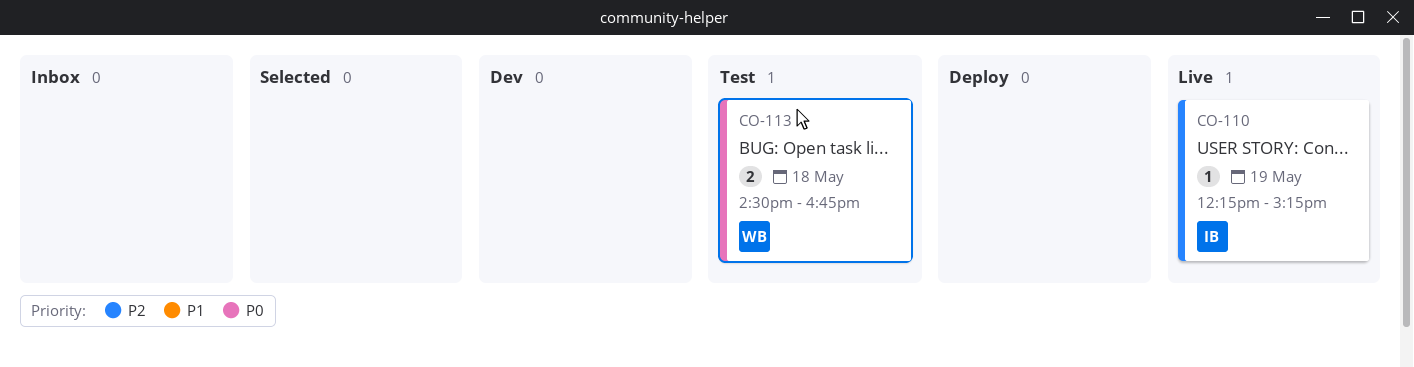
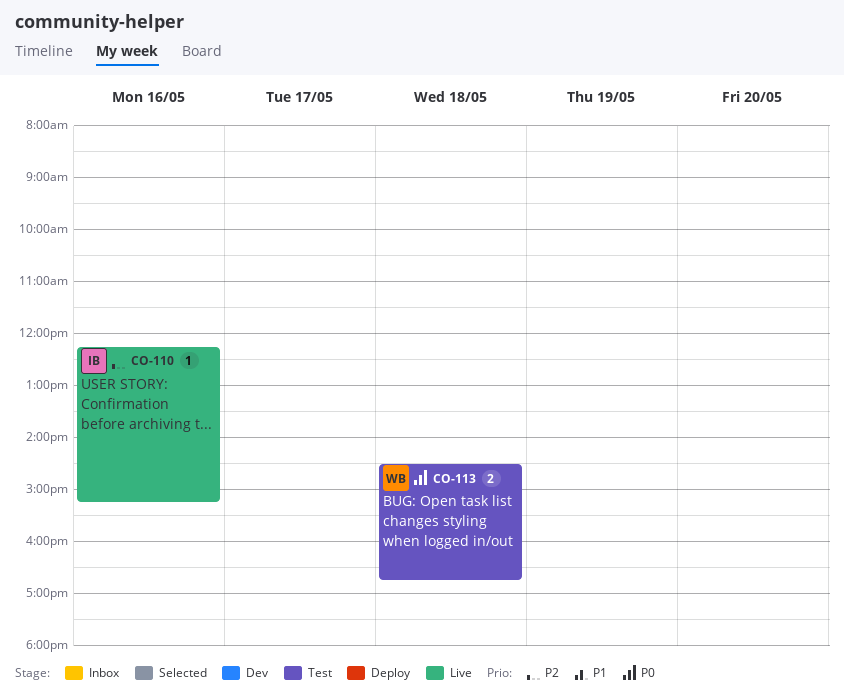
CO-110, day: May 19 -> May 16

